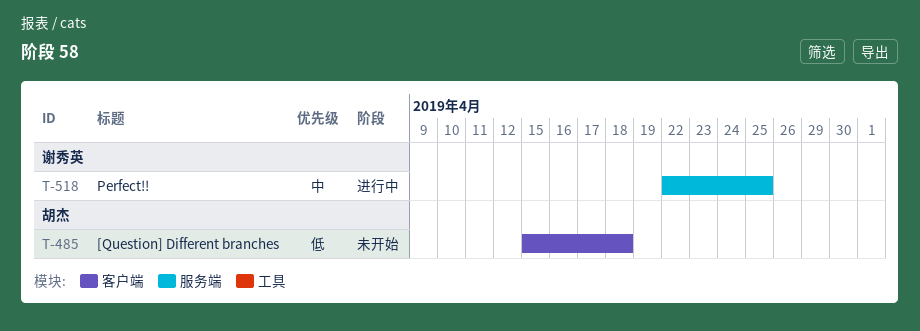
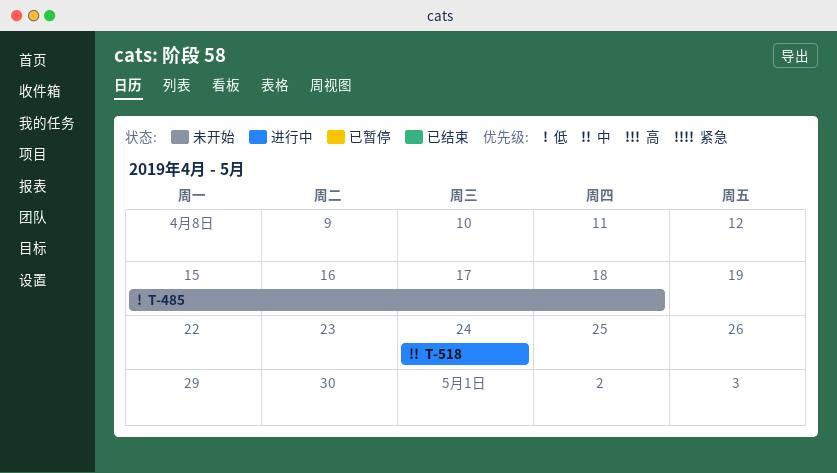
T-518, start: Apr 22 -> Apr 24
T-518, due: Apr 25 -> Apr 24

